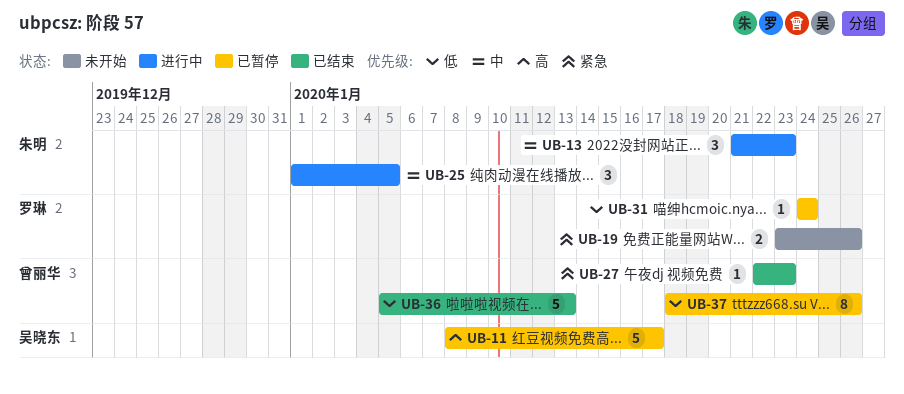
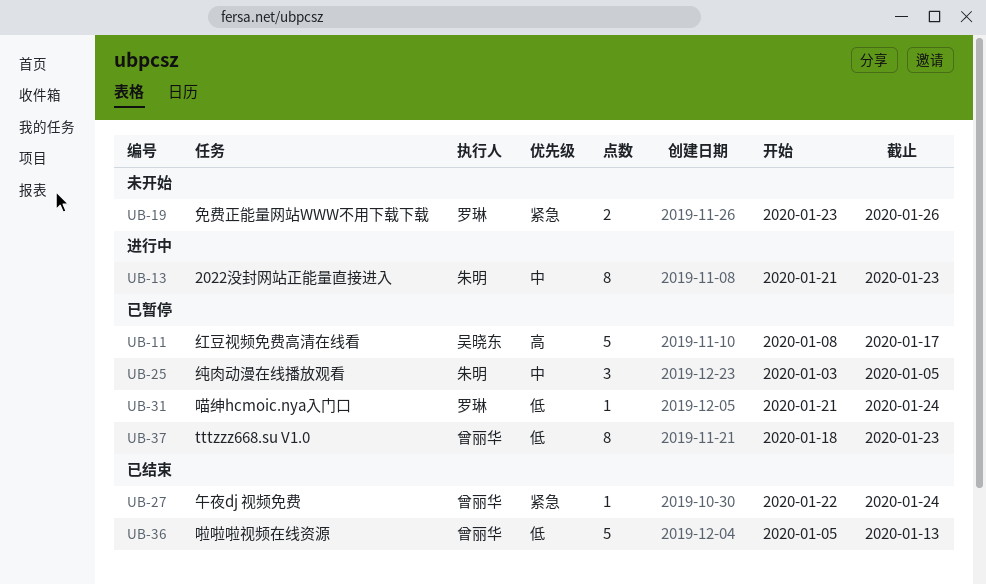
UB-13, estimate: 3 -> 8
UB-25, status: 进行中 -> 已暂停
UB-25, start: Jan 1 -> Jan 3
UB-27, due: Jan 23 -> Jan 24
UB-31, start: Jan 24 -> Jan 21
UB-37, due: Jan 26 -> Jan 23

